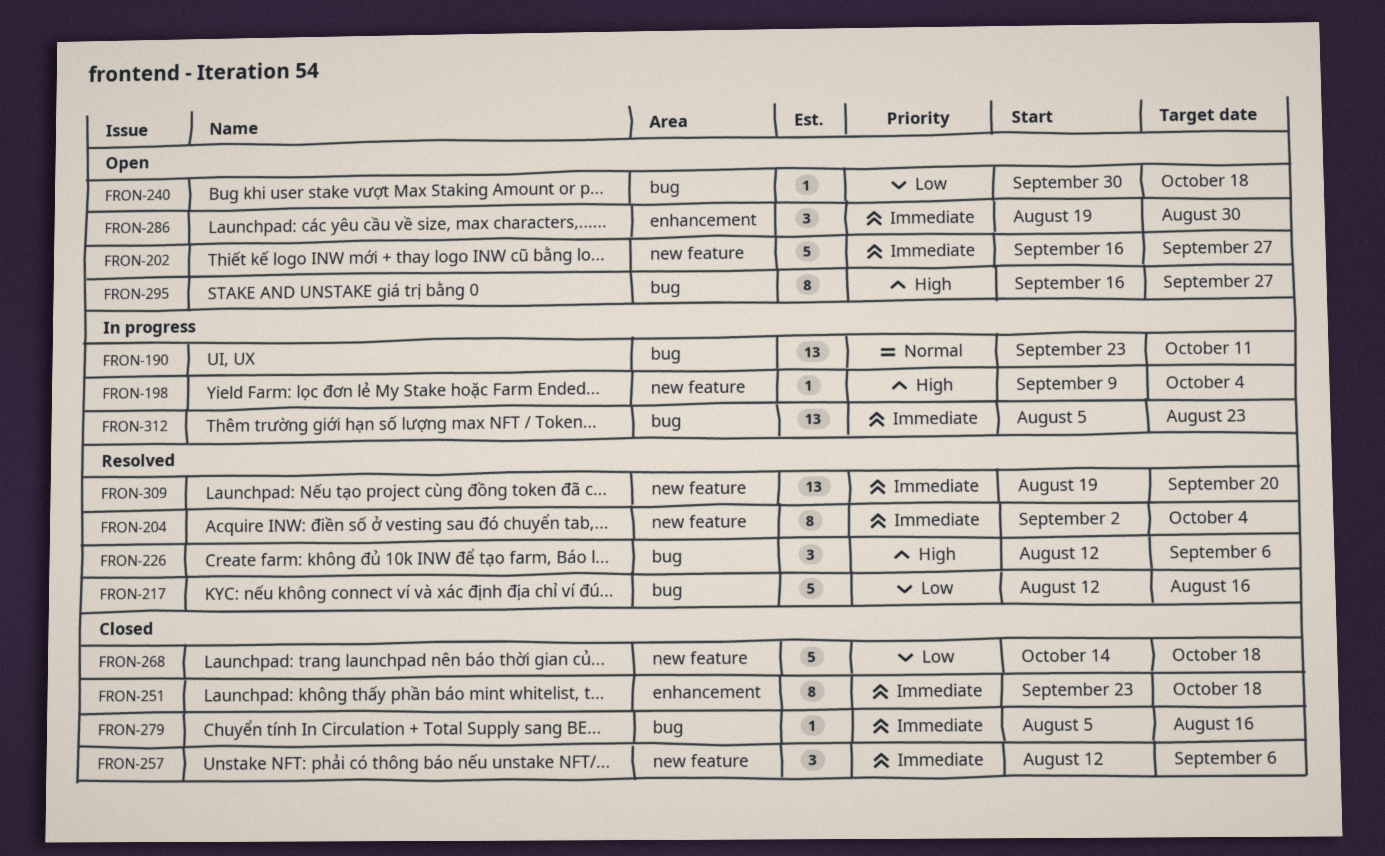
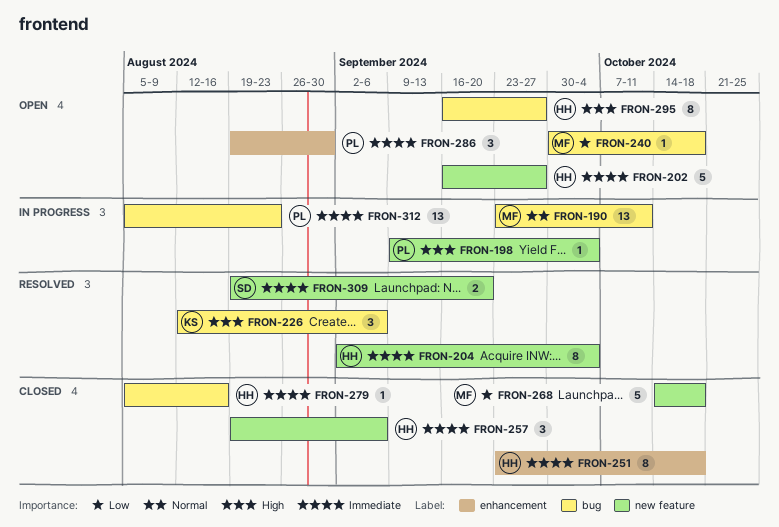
FRON-217: present -> none
FRON-257, start: Aug 12 -> Aug 19
FRON-309, estimate: 13 -> 2

